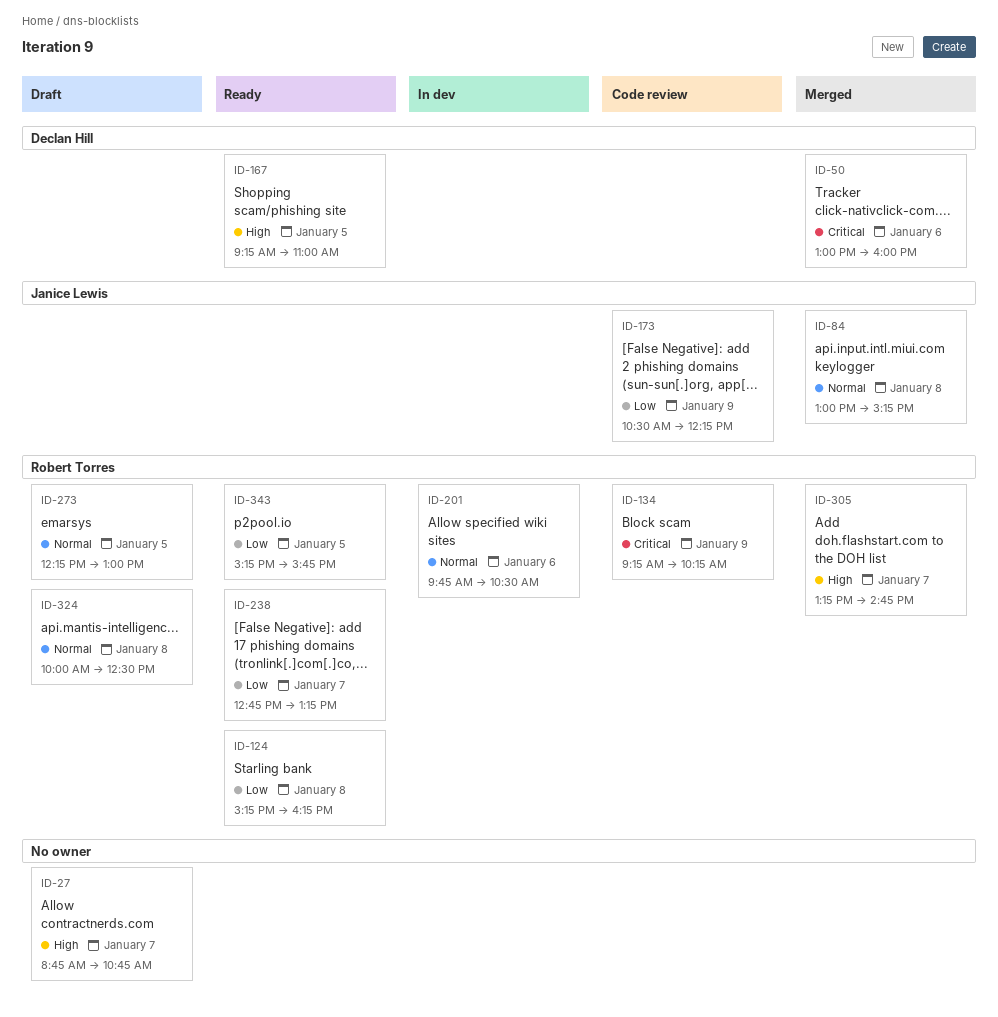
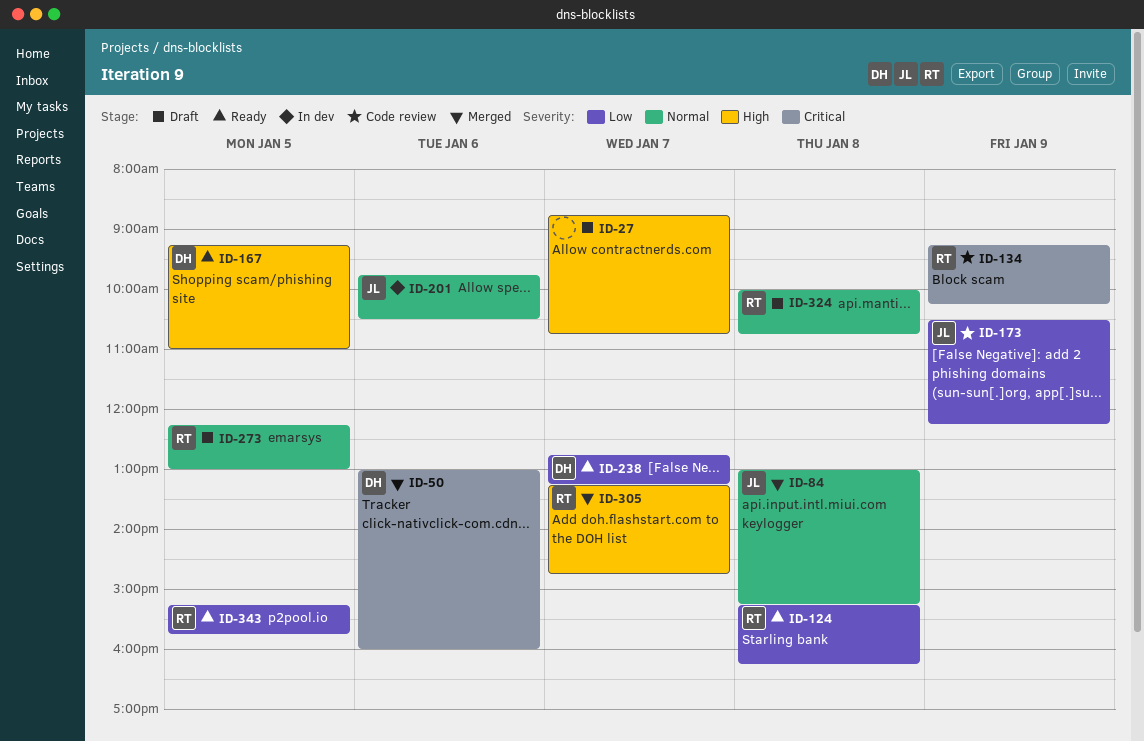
ID-201, owner: Robert Torres -> Janice Lewis
ID-238, owner: Robert Torres -> Declan Hill
ID-324, ends: 12:30 -> 10:45

